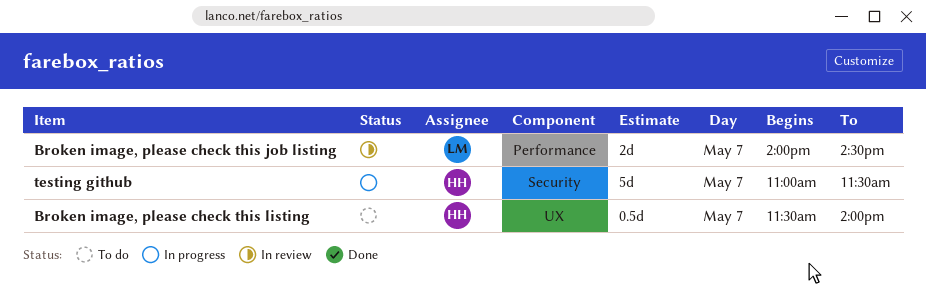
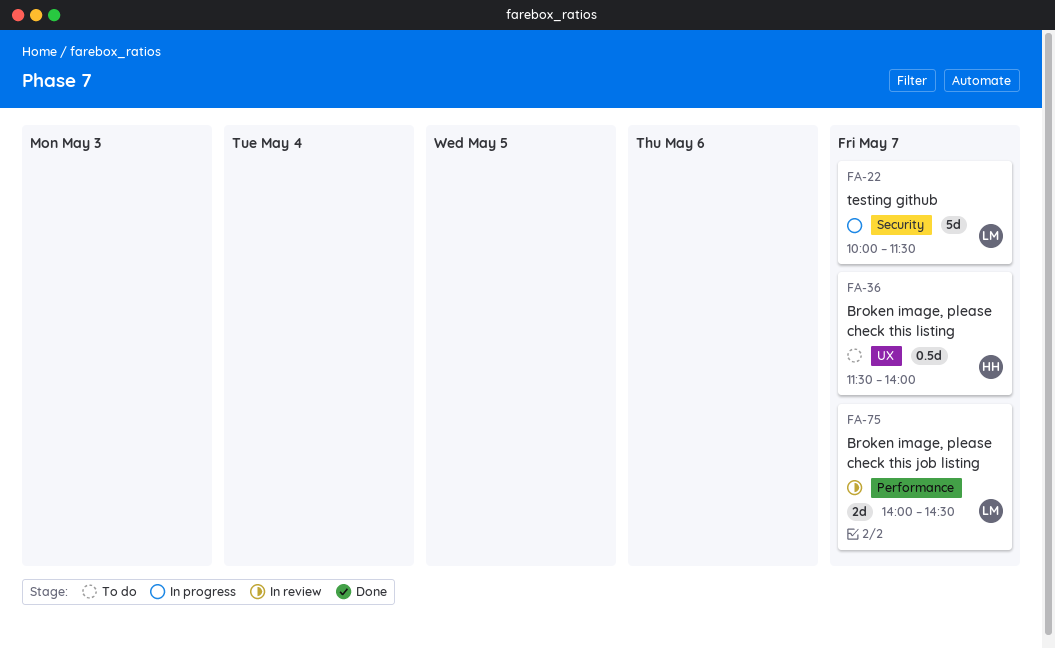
testing github, owner: HH -> LM
testing github, begins: 11:00 -> 10:00

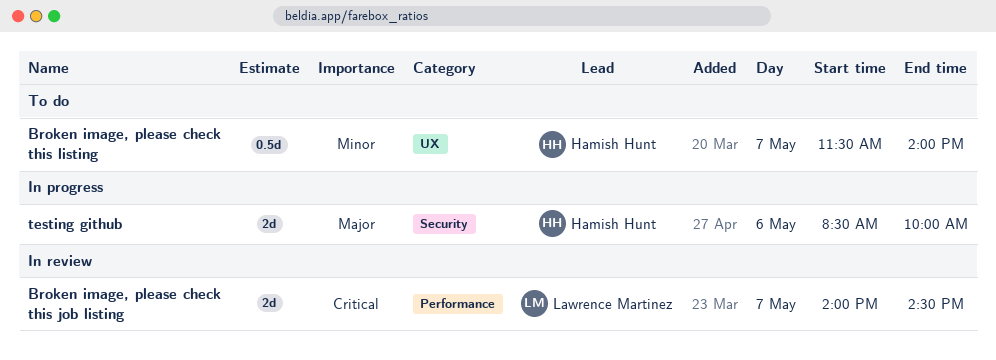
testing github, owner: Lawrence Martinez -> Hamish Hunt
testing github, estimate: 5d -> 2d
testing github, day: May 7 -> May 6
testing github, begins: 10:00 -> 08:30
testing github, ends: 11:30 -> 10:00

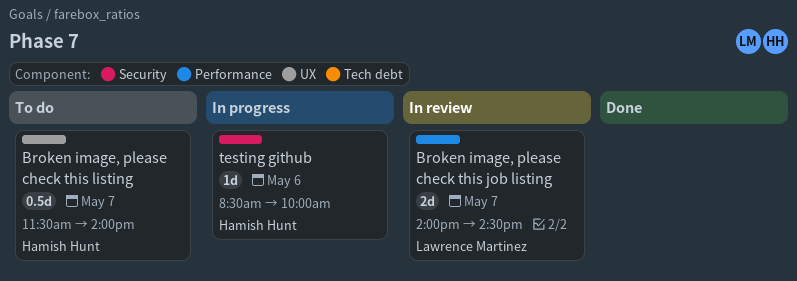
testing github, estimate: 2d -> 1d

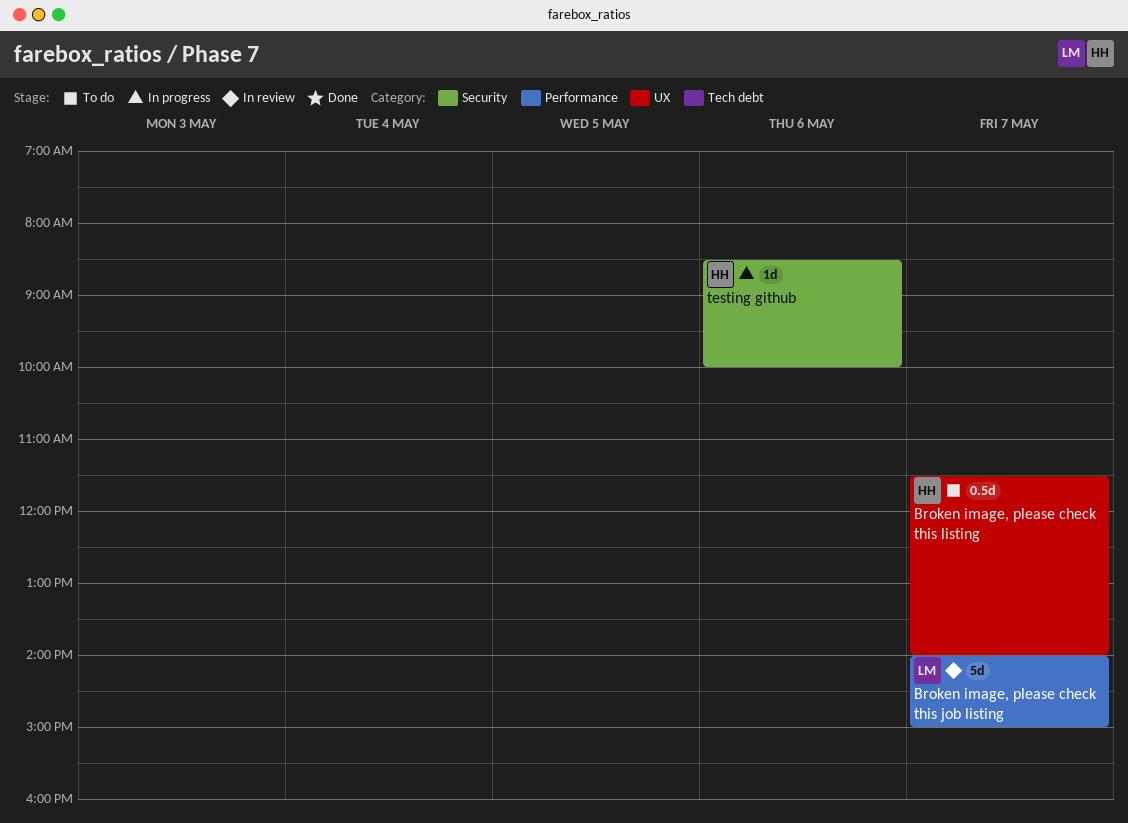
Broken image, please check this job listing, estimate: 2d -> 5d
Broken image, please check this job listing, ends: 14:30 -> 15:00

